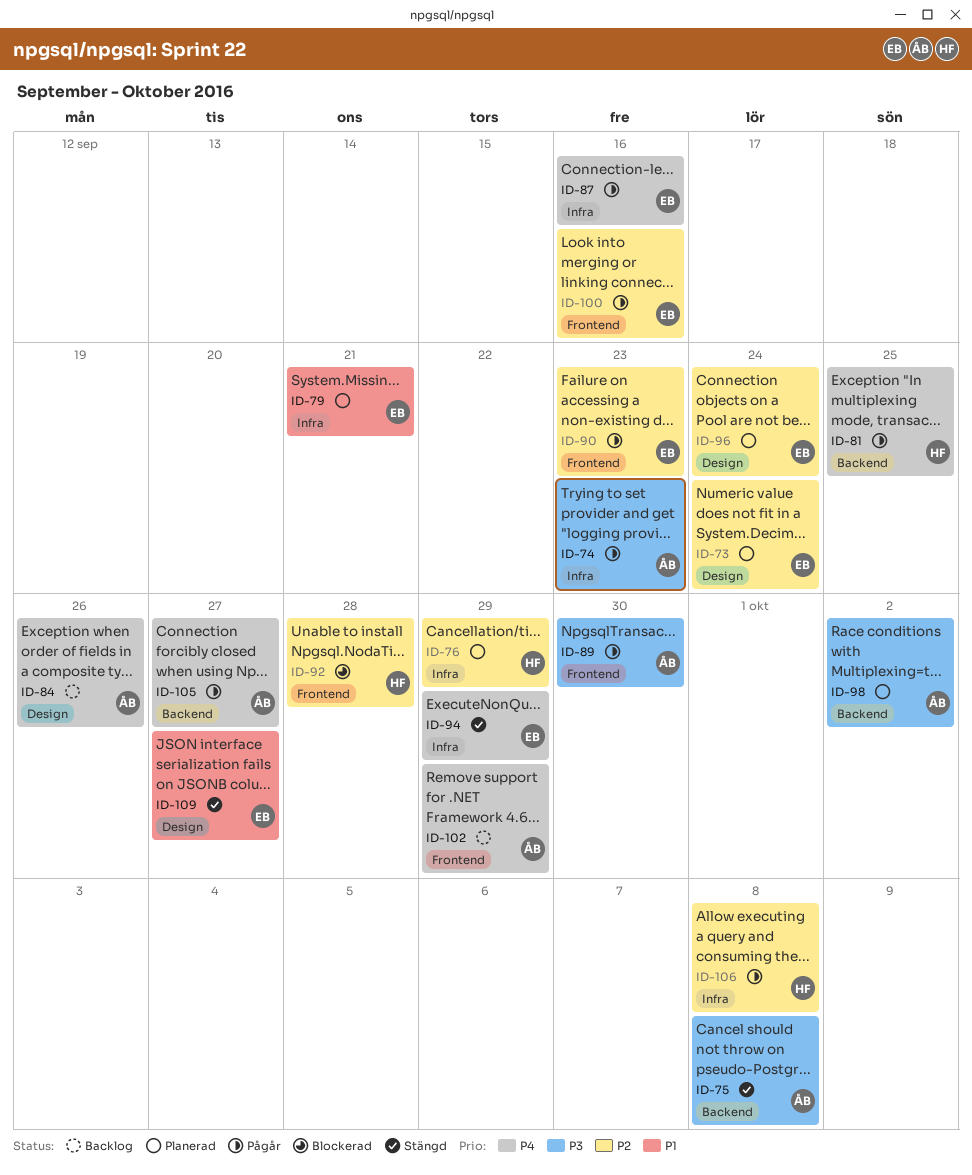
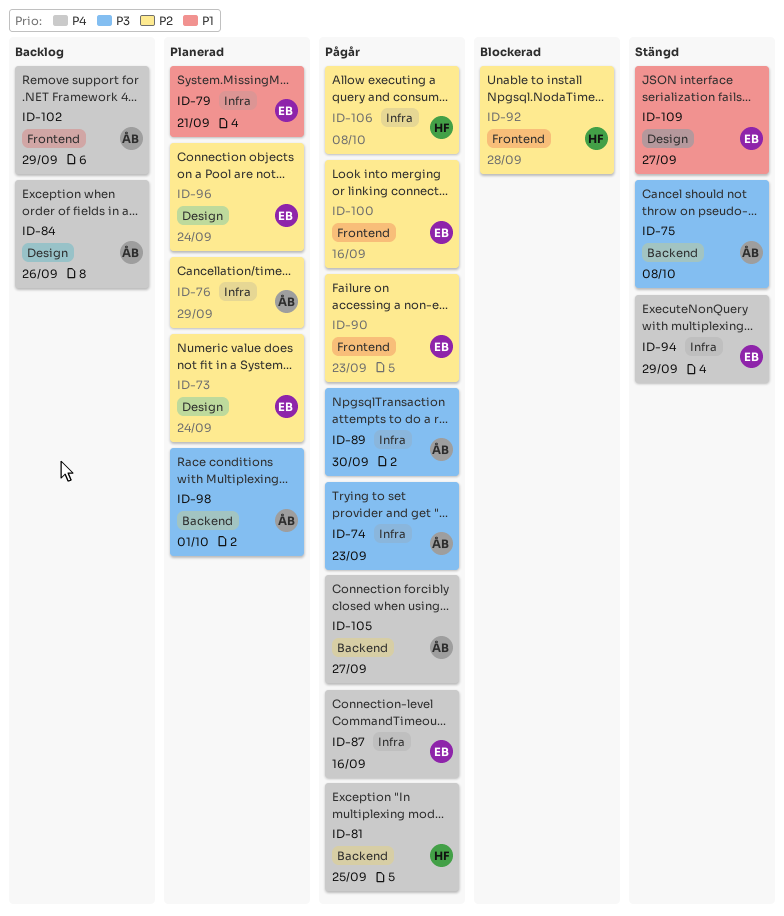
ID-76, owner: HF -> ÅB
ID-89, label: Frontend -> Infra
ID-98, due: Oct 2 -> Oct 1

